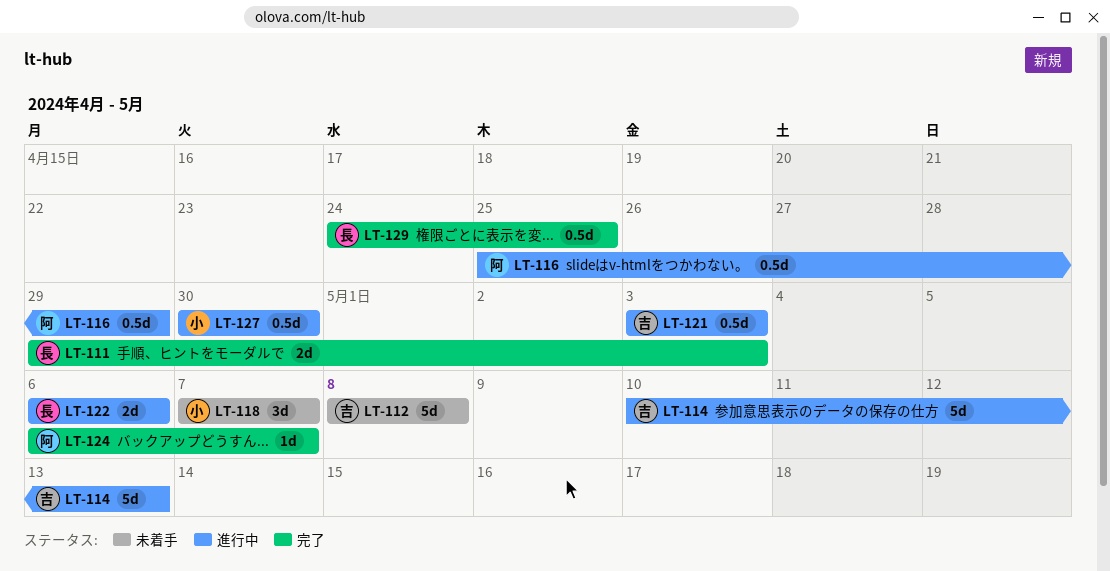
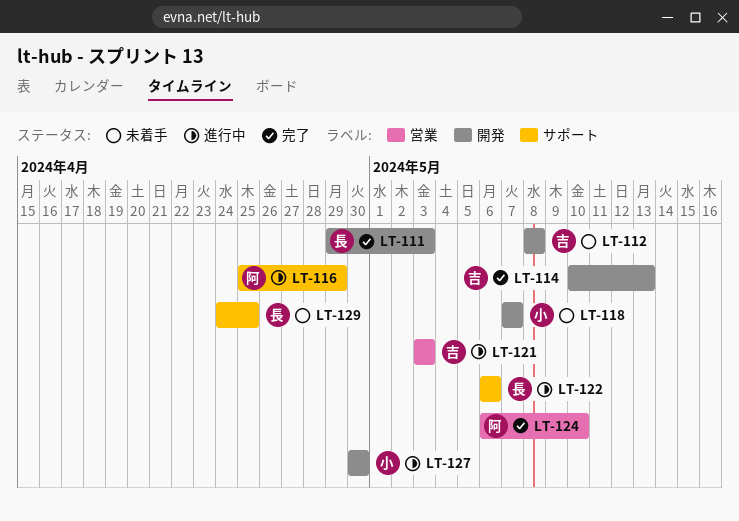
LT-114, status: 進行中 -> 完了
LT-124, due: May 7 -> May 10
LT-129, status: 完了 -> 未着手

